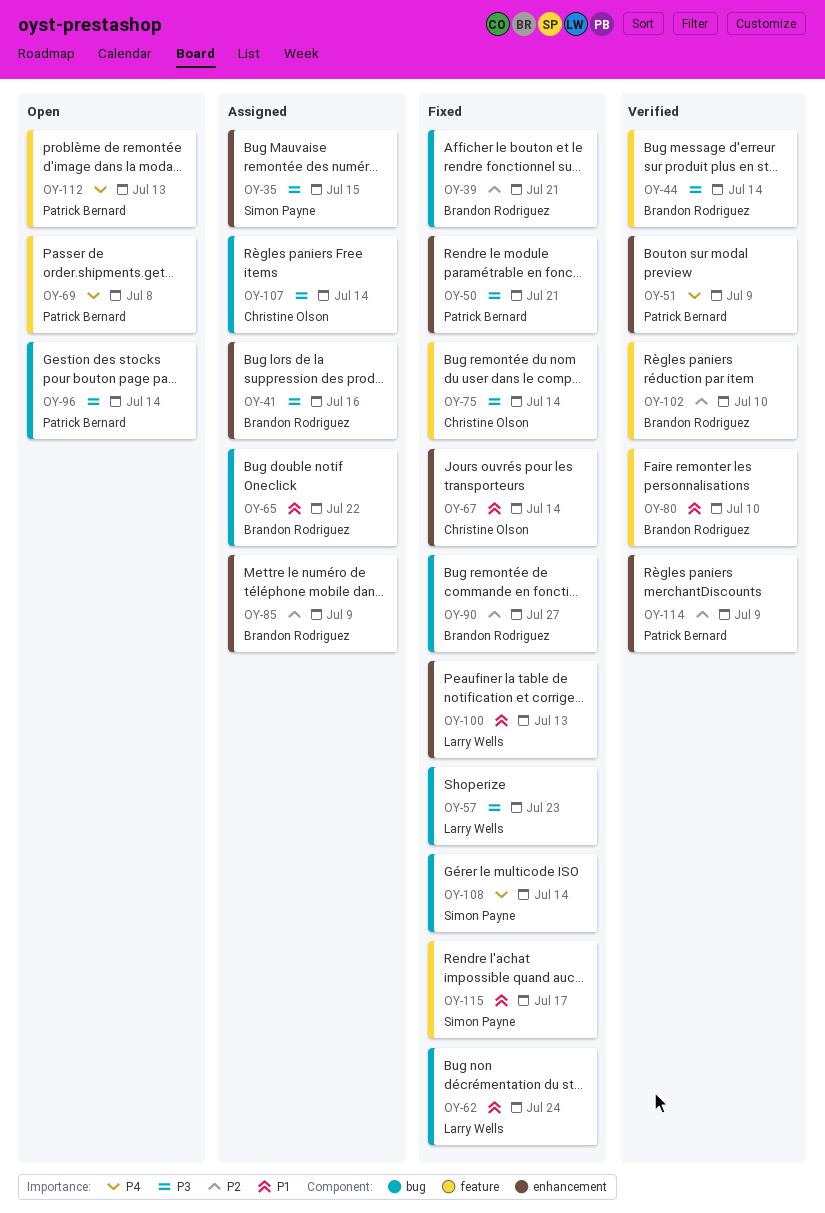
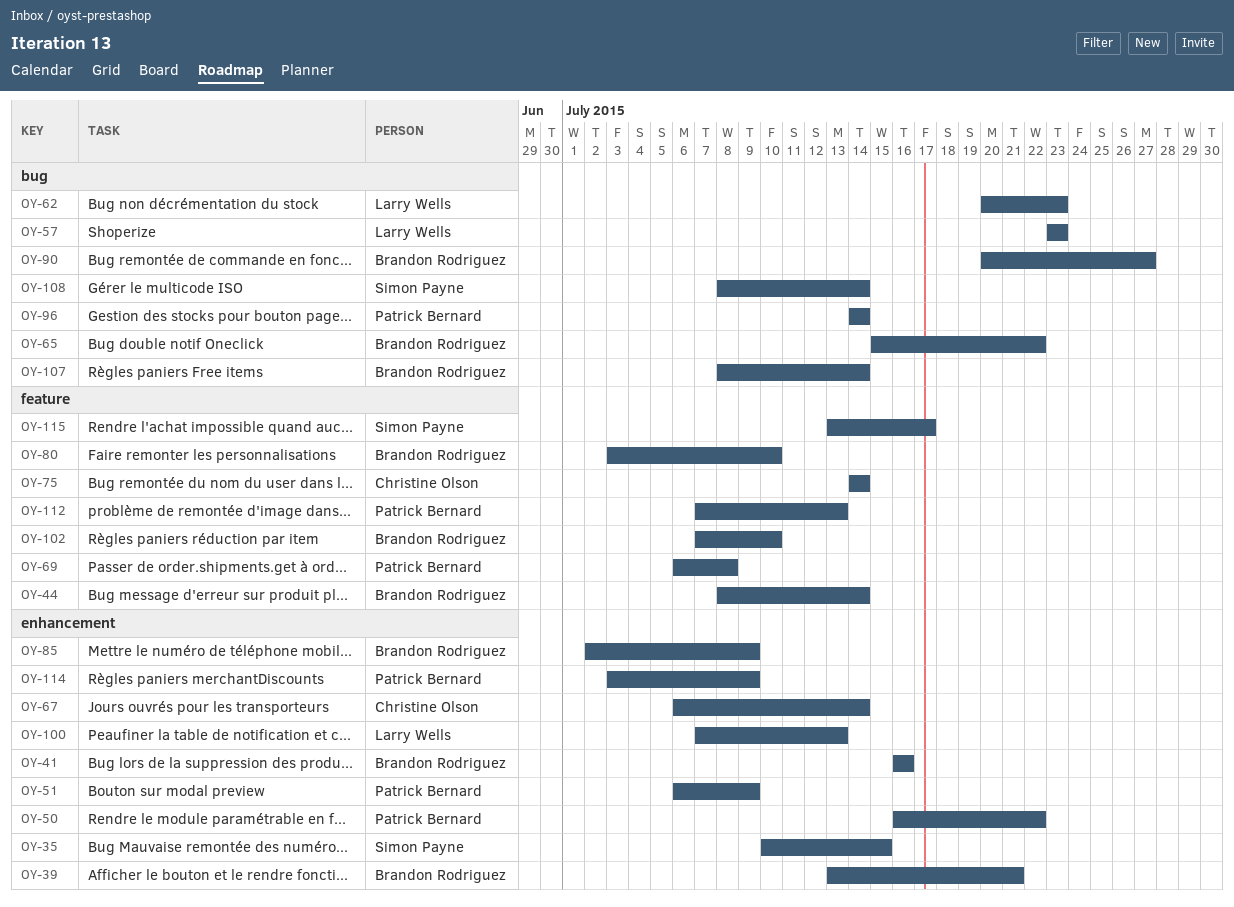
OY-39, label: bug -> enhancement
OY-50, due: Jul 21 -> Jul 22
OY-62, due: Jul 24 -> Jul 23
OY-107, owner: Christine Olson -> Brandon Rodriguez

